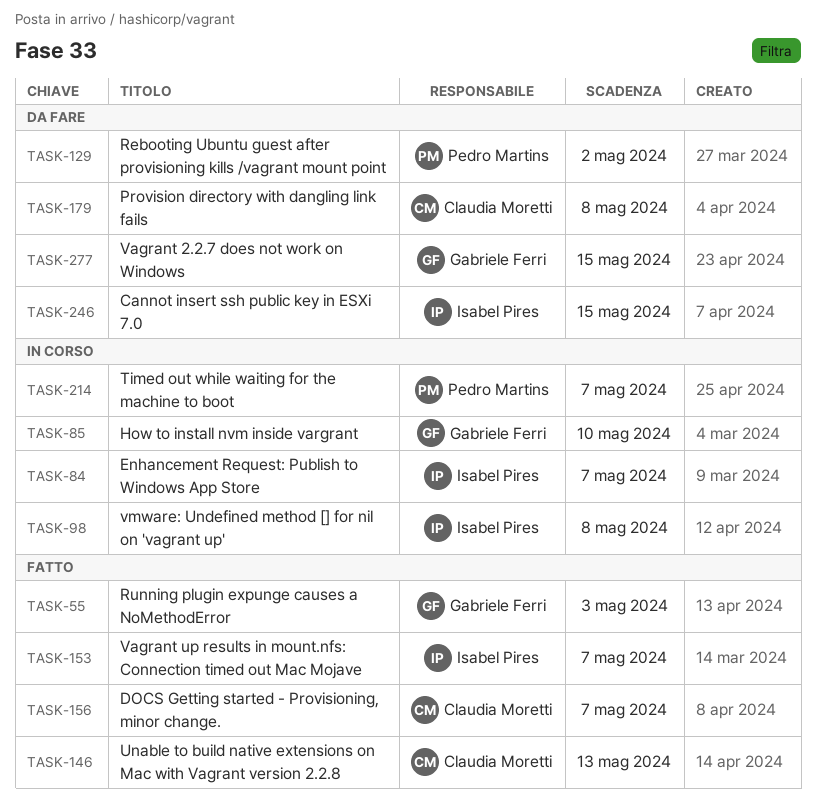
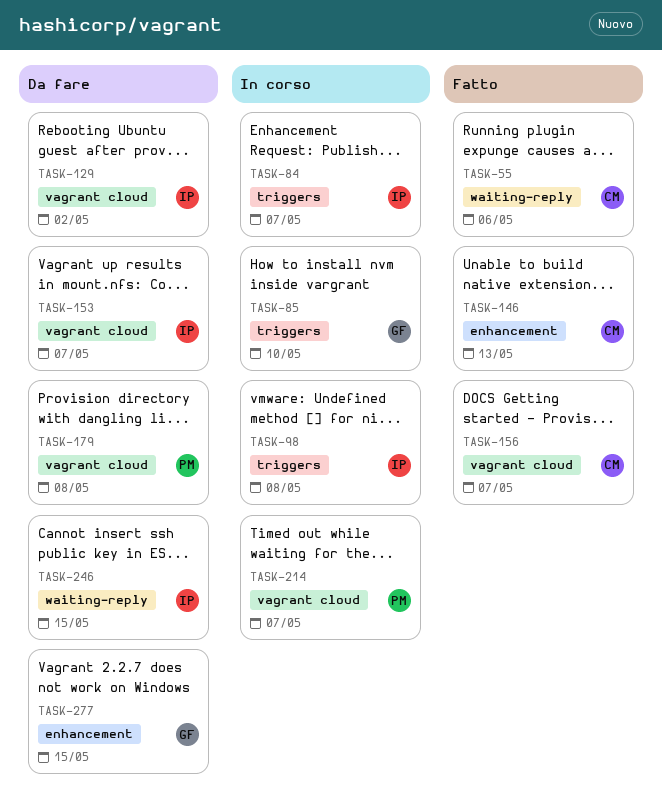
TASK-55, owner: Gabriele Ferri -> Claudia Moretti
TASK-55, due: May 3 -> May 6
TASK-129, owner: Pedro Martins -> Isabel Pires
TASK-153, status: Fatto -> Da fare
TASK-179, owner: Claudia Moretti -> Pedro Martins

